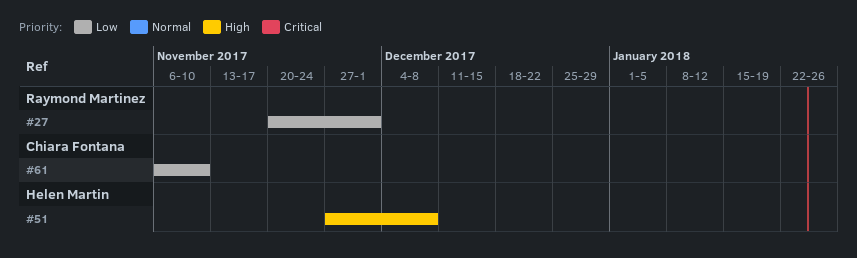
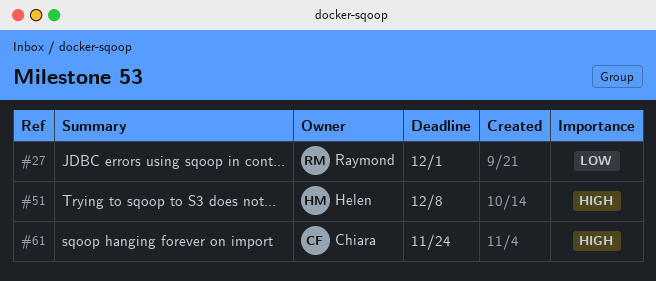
#61, priority: Low -> High
#61, due: Nov 10 -> Nov 24

